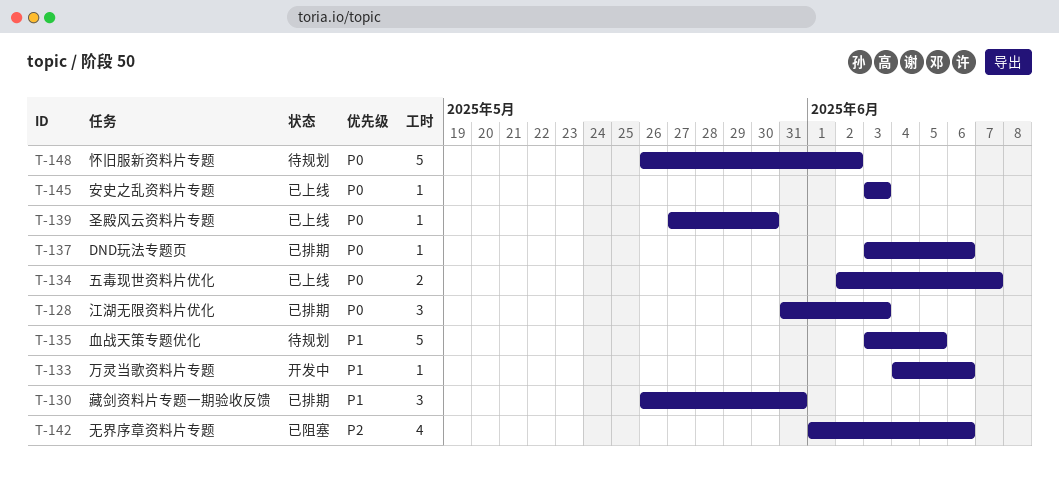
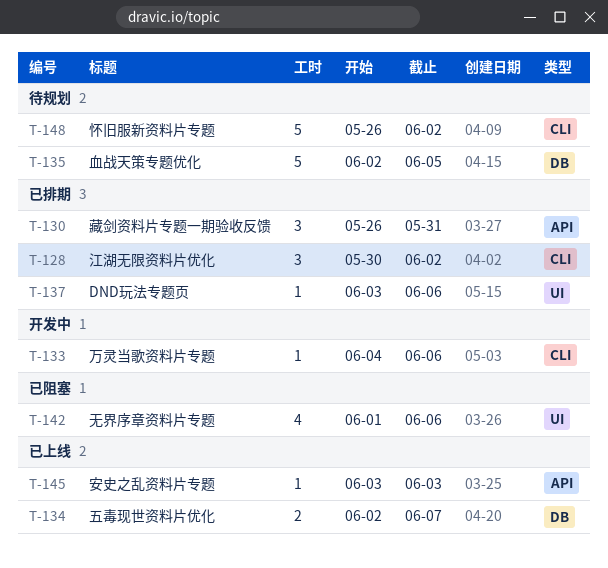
T-128, start: May 31 -> May 30
T-128, due: Jun 3 -> Jun 2
T-135, start: Jun 3 -> Jun 2
T-139: present -> none

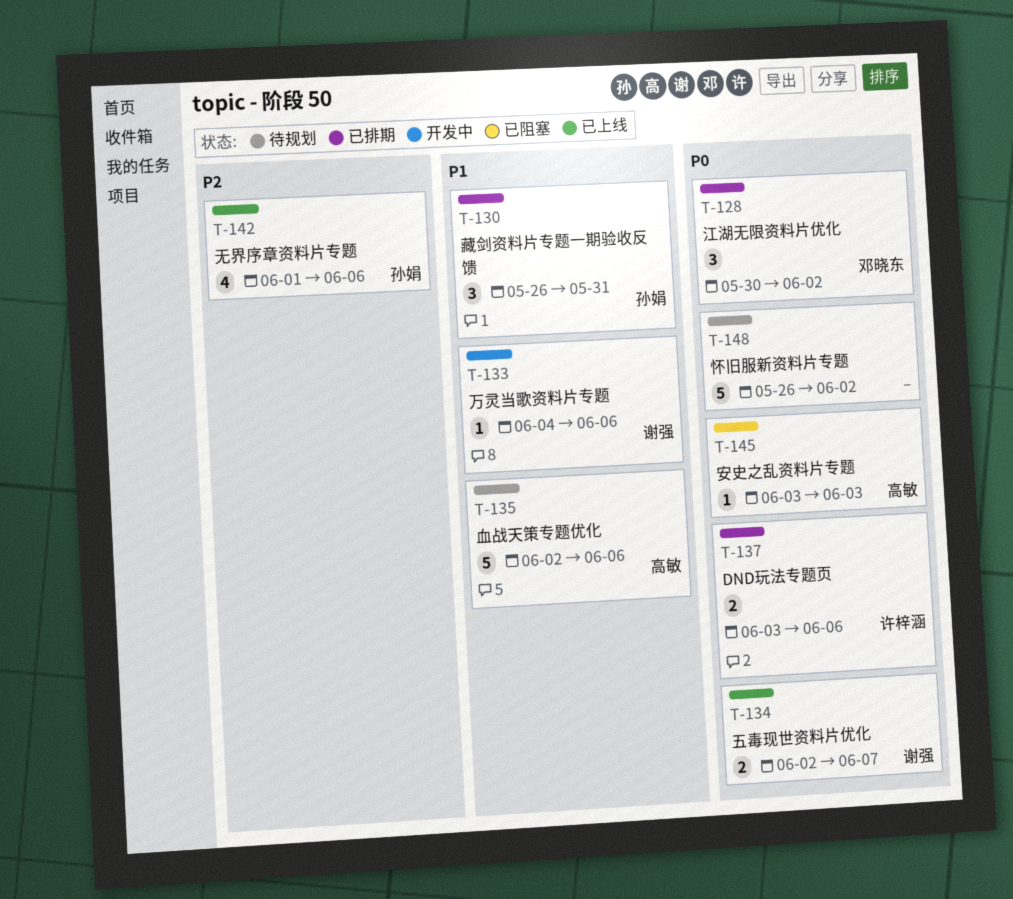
T-135, due: Jun 5 -> Jun 6
T-137, estimate: 1 -> 2
T-142, status: 已阻塞 -> 已上线
T-145, status: 已上线 -> 已阻塞

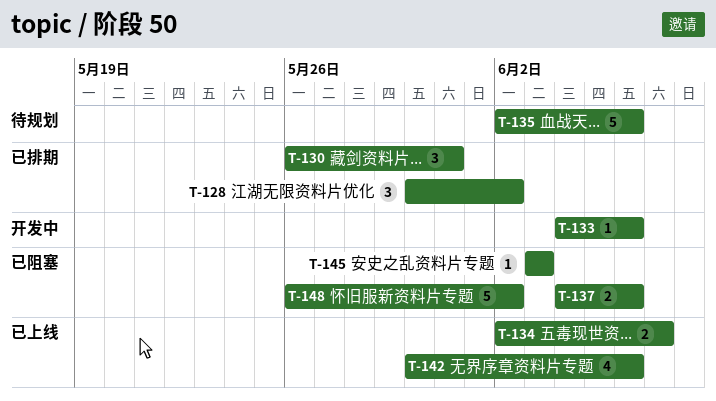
T-137, status: 已排期 -> 已阻塞
T-137, start: Jun 3 -> Jun 4
T-142, start: Jun 1 -> May 30
T-148, status: 待规划 -> 已阻塞

